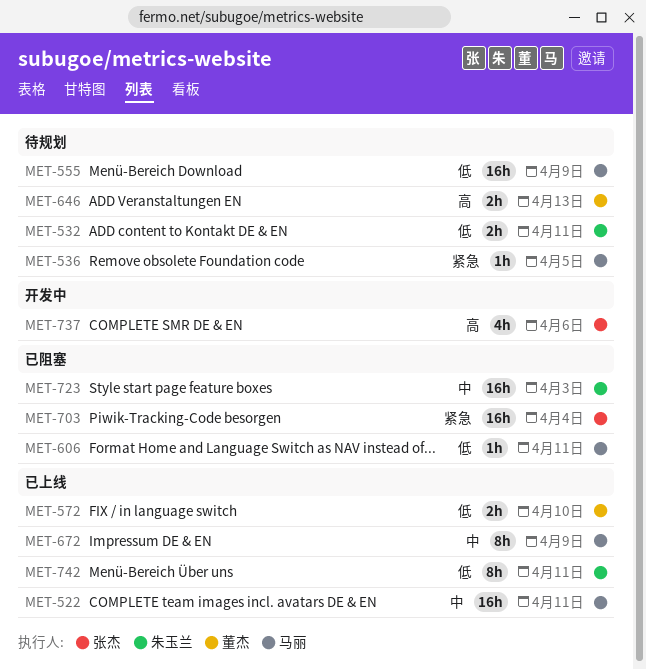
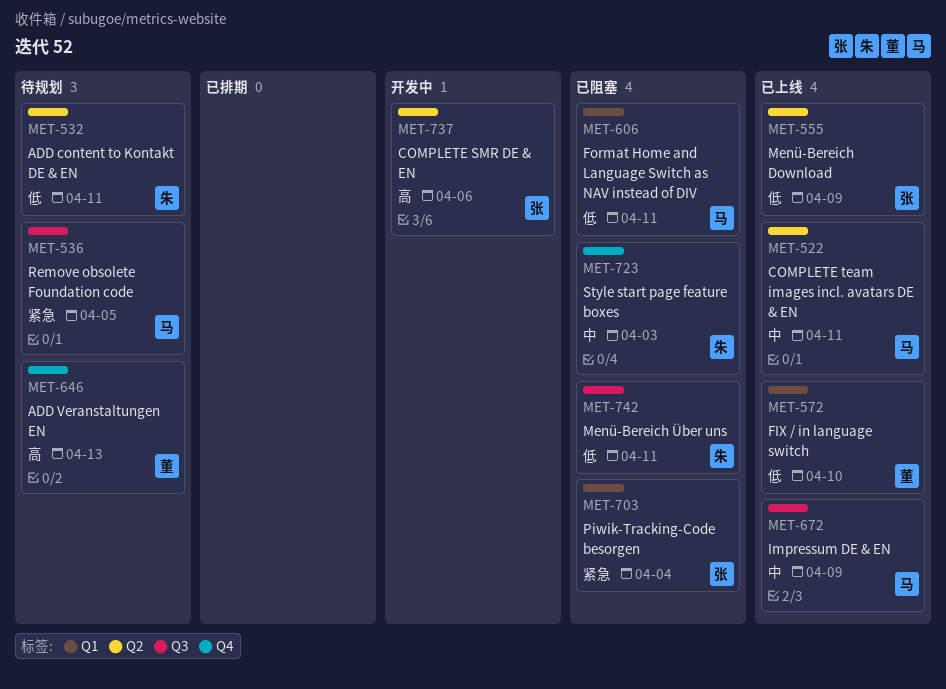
MET-555, status: 待规划 -> 已上线
MET-555, owner: 马丽 -> 张杰
MET-742, status: 已上线 -> 已阻塞

